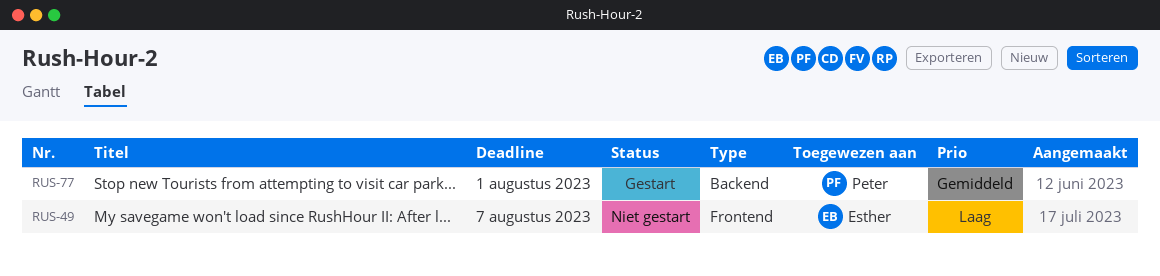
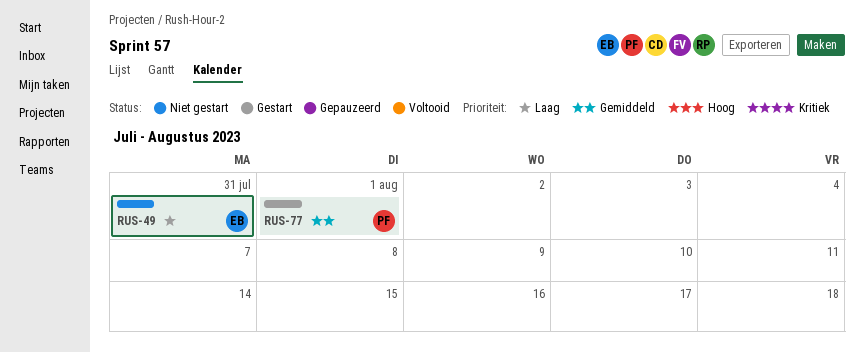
RUS-49, due: Aug 7 -> Jul 31

